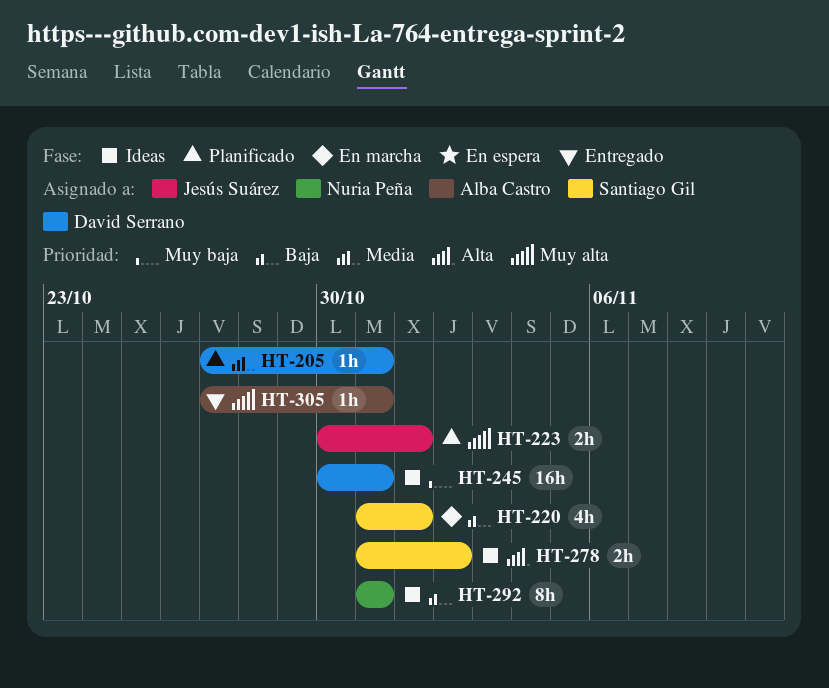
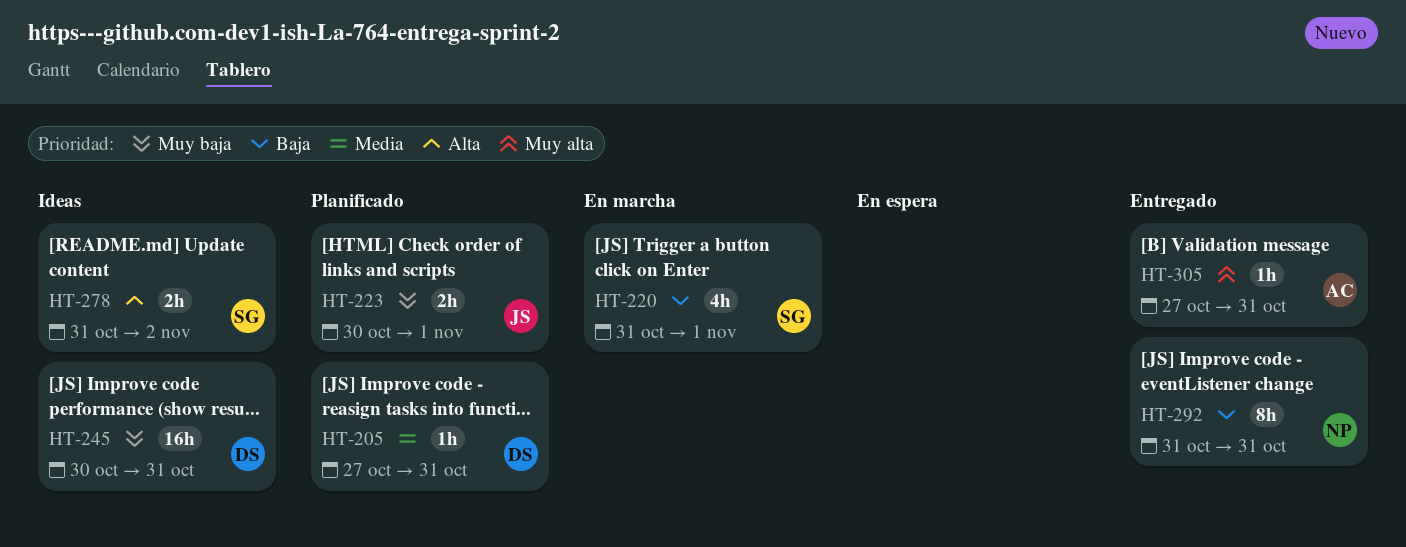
HT-223, priority: Muy alta -> Muy baja
HT-292, status: Ideas -> Entregado

